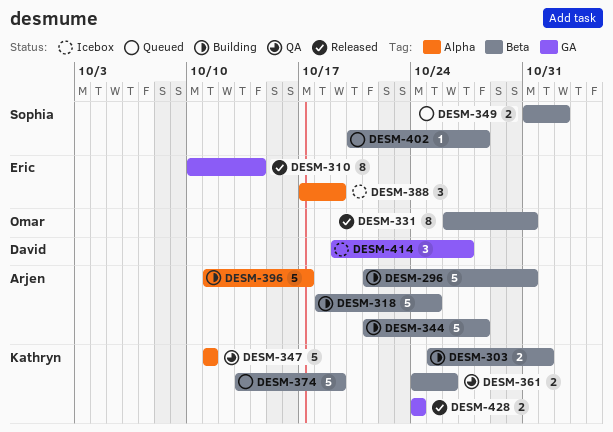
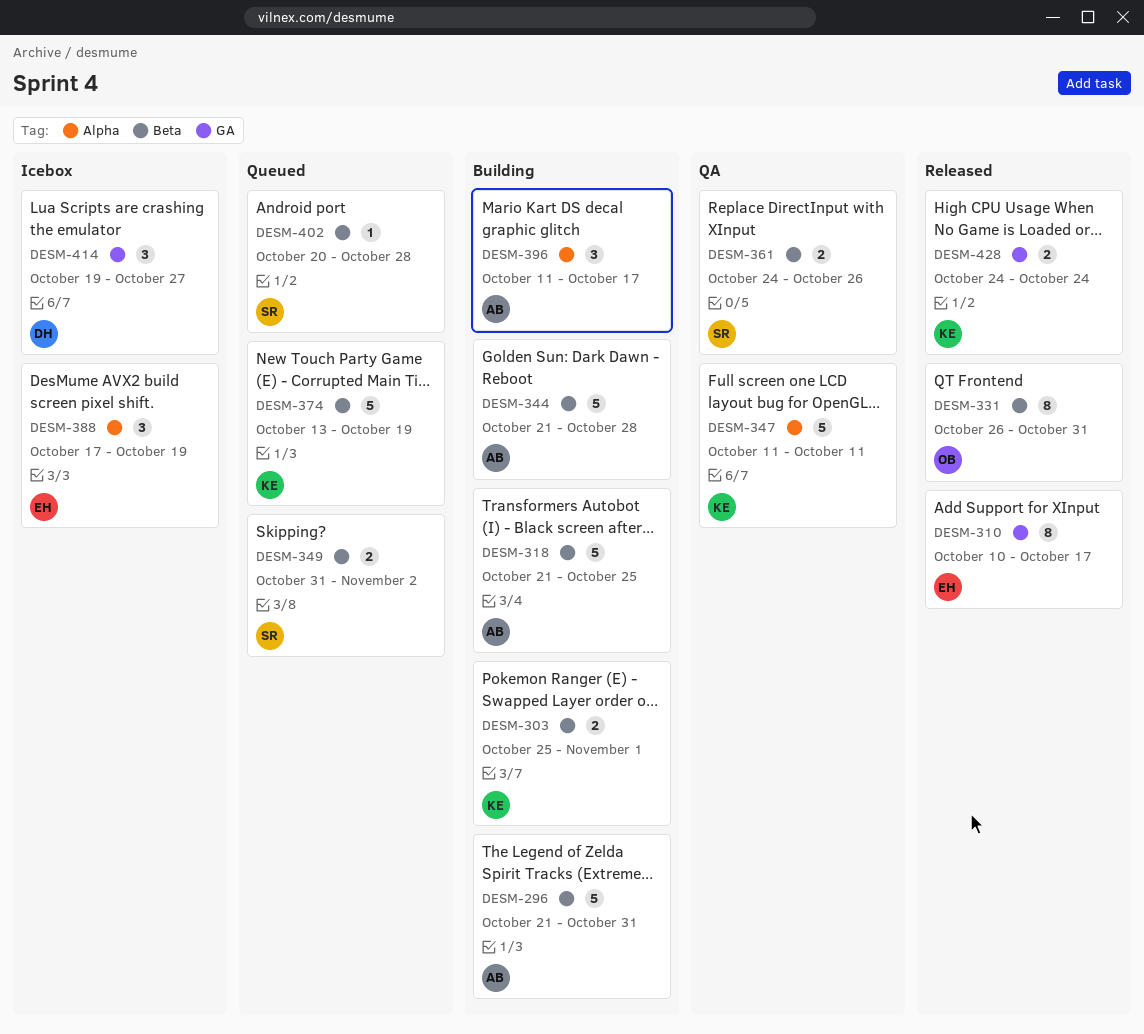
DESM-310, due: Oct 14 -> Oct 17
DESM-318, start: Oct 18 -> Oct 21
DESM-361, owner: Kathryn -> Sophia
DESM-396, estimate: 5 -> 3

